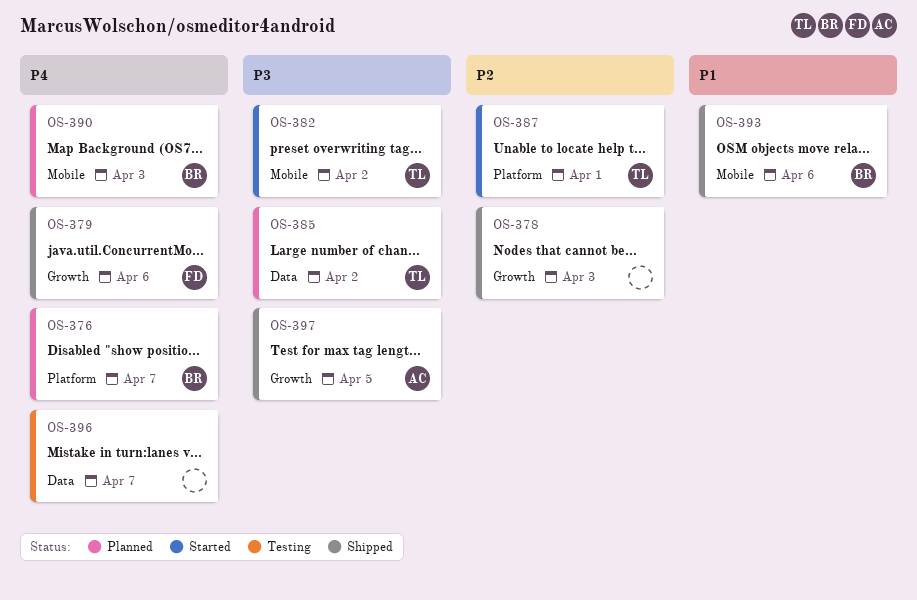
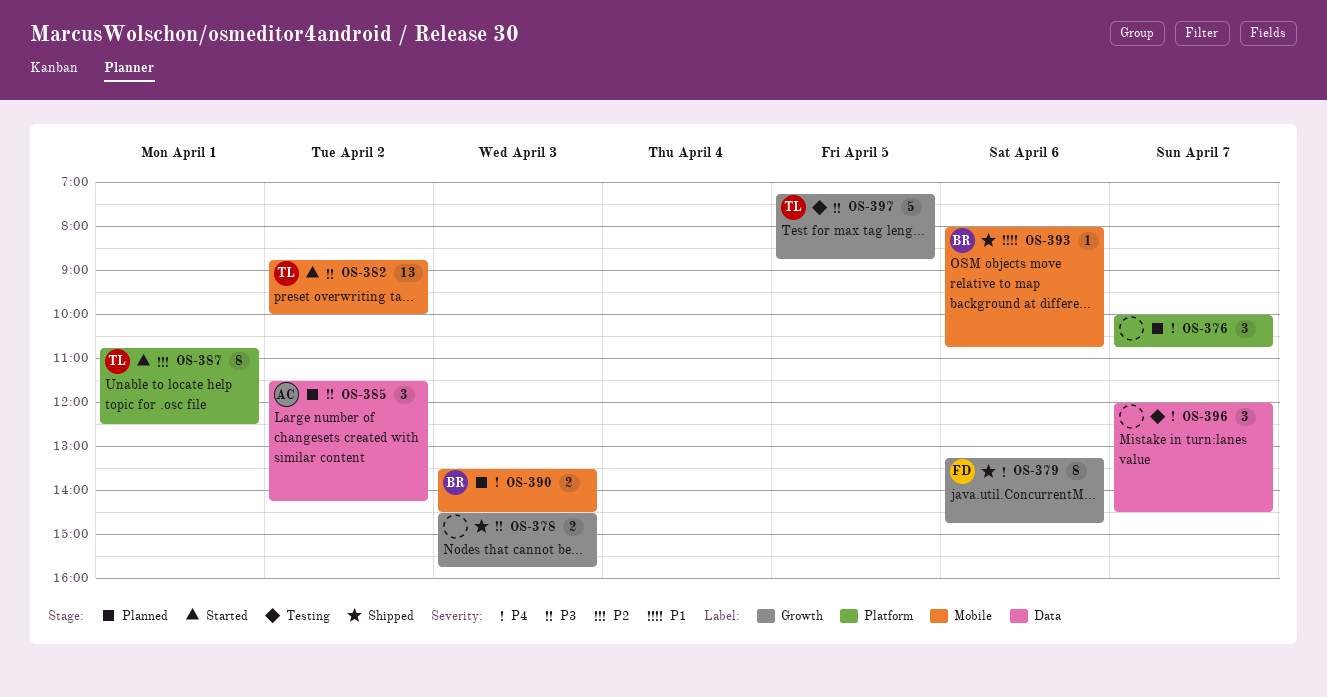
OS-376, owner: BR -> none
OS-378, priority: P2 -> P3
OS-385, owner: TL -> AC
OS-397, status: Shipped -> Testing
OS-397, owner: AC -> TL

